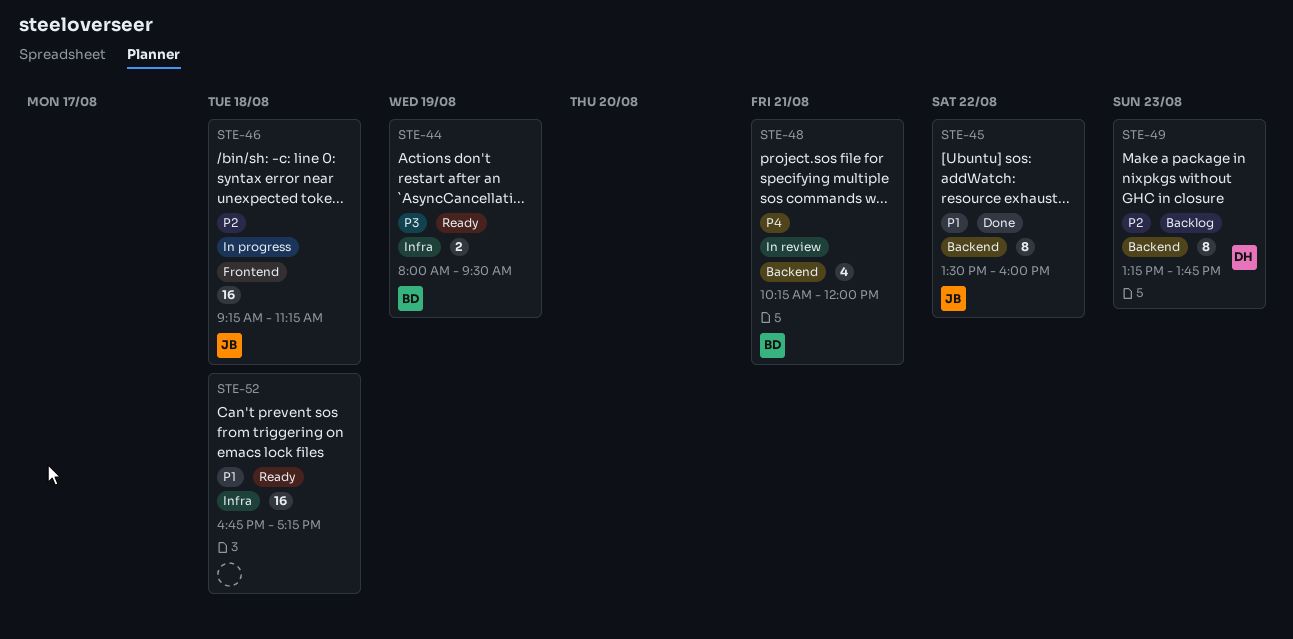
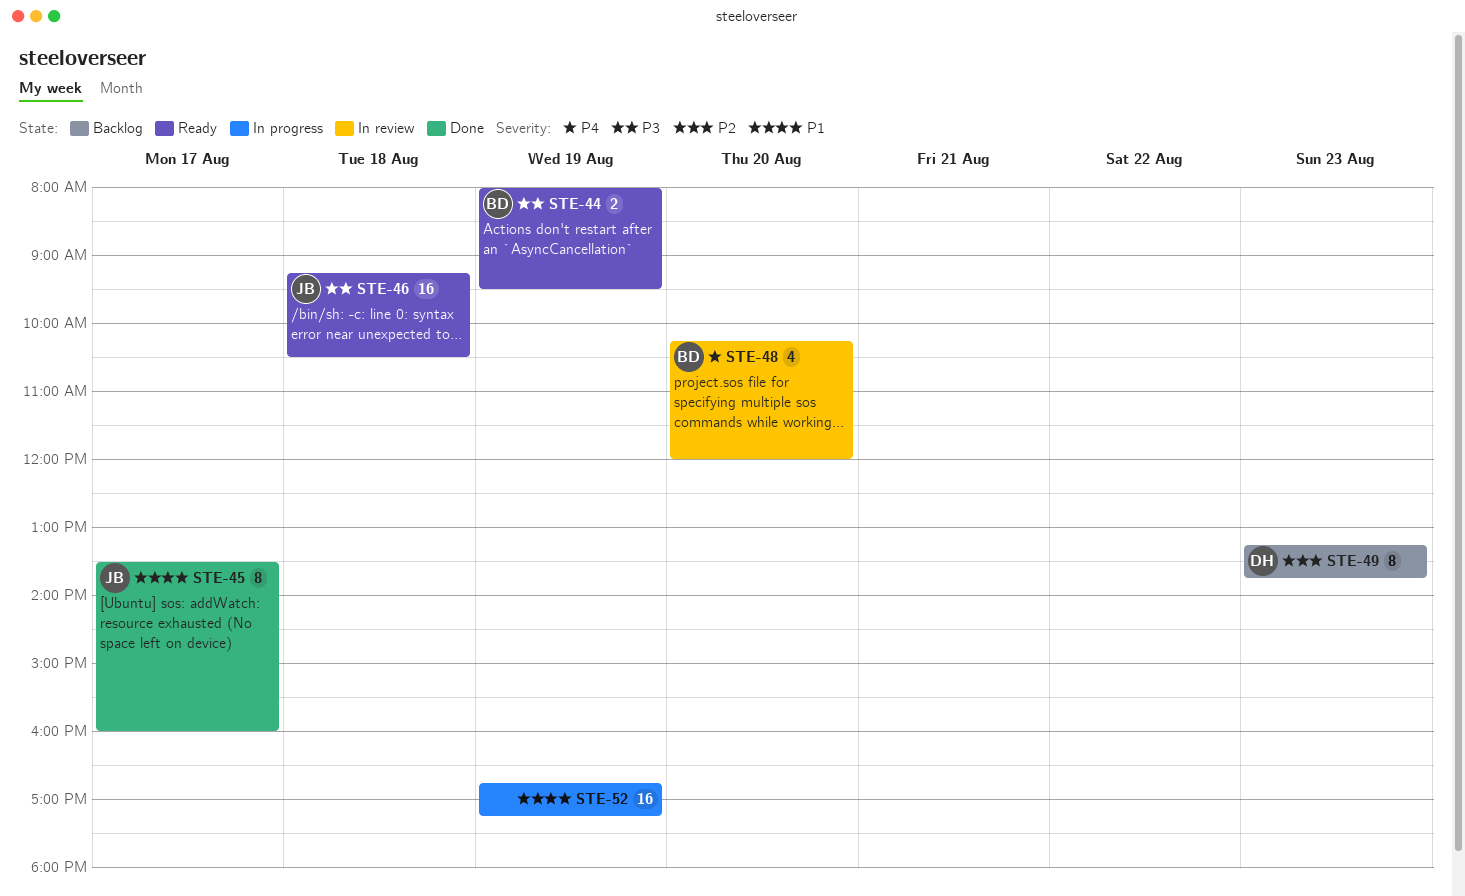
STE-45, day: Aug 22 -> Aug 17
STE-46, status: In progress -> Ready
STE-46, priority: P2 -> P3
STE-46, ends: 11:15 -> 10:30
STE-48, day: Aug 21 -> Aug 20
STE-52, status: Ready -> In progress
STE-52, day: Aug 18 -> Aug 19

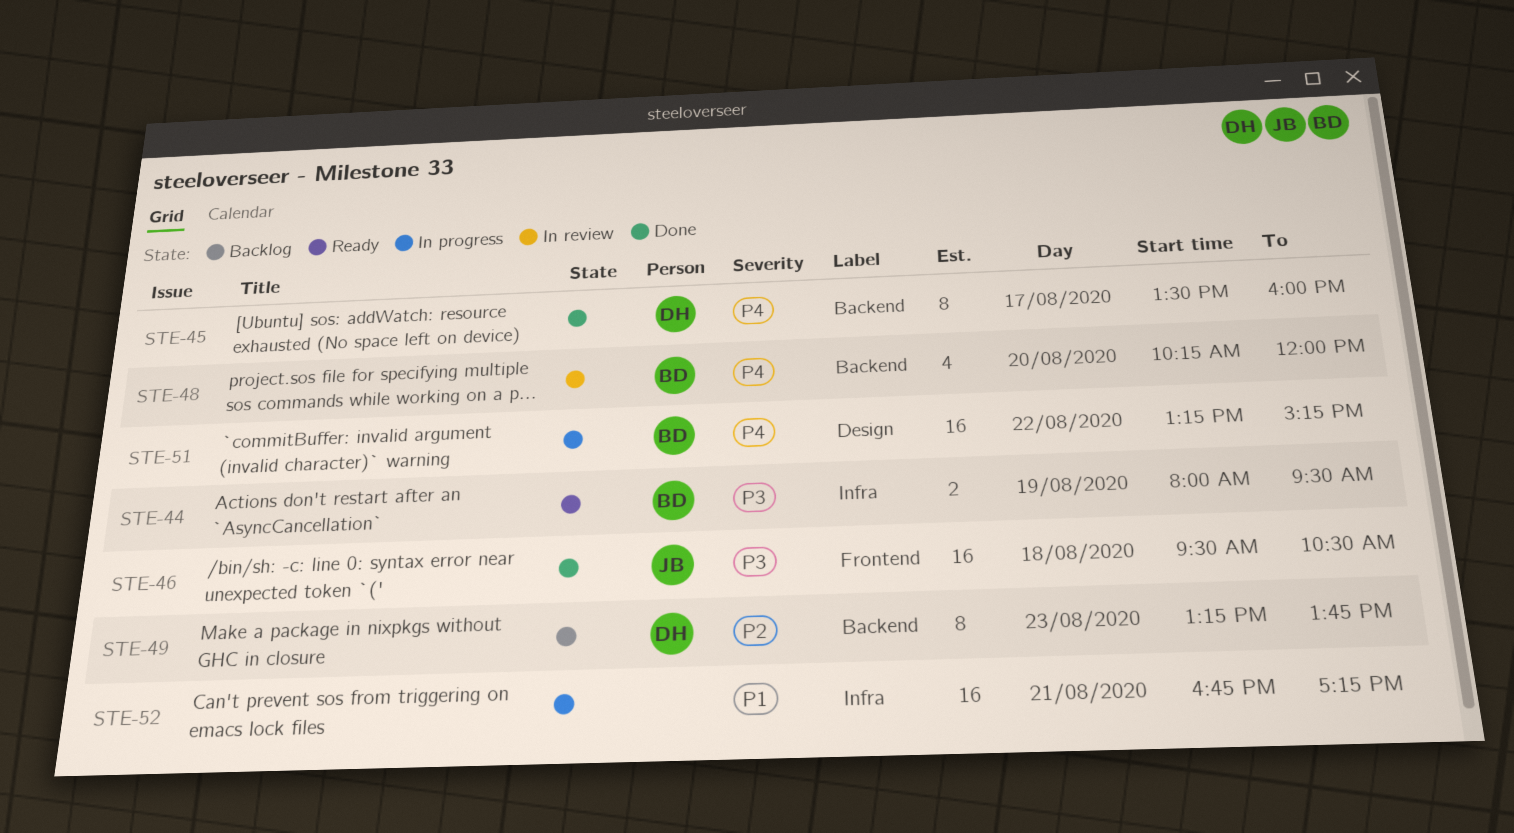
STE-45, owner: JB -> DH
STE-45, priority: P1 -> P4
STE-46, status: Ready -> Done
STE-46, begins: 09:15 -> 09:30
STE-51: none -> present
STE-52, day: Aug 19 -> Aug 21

